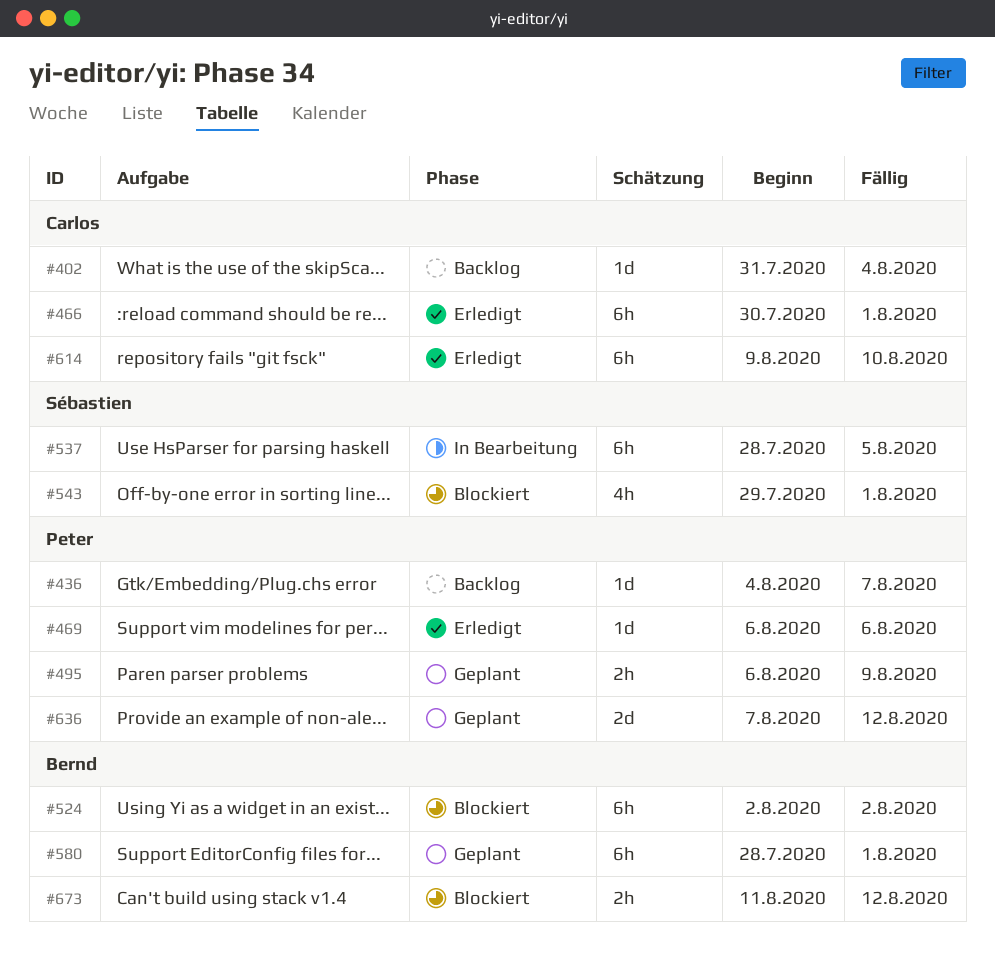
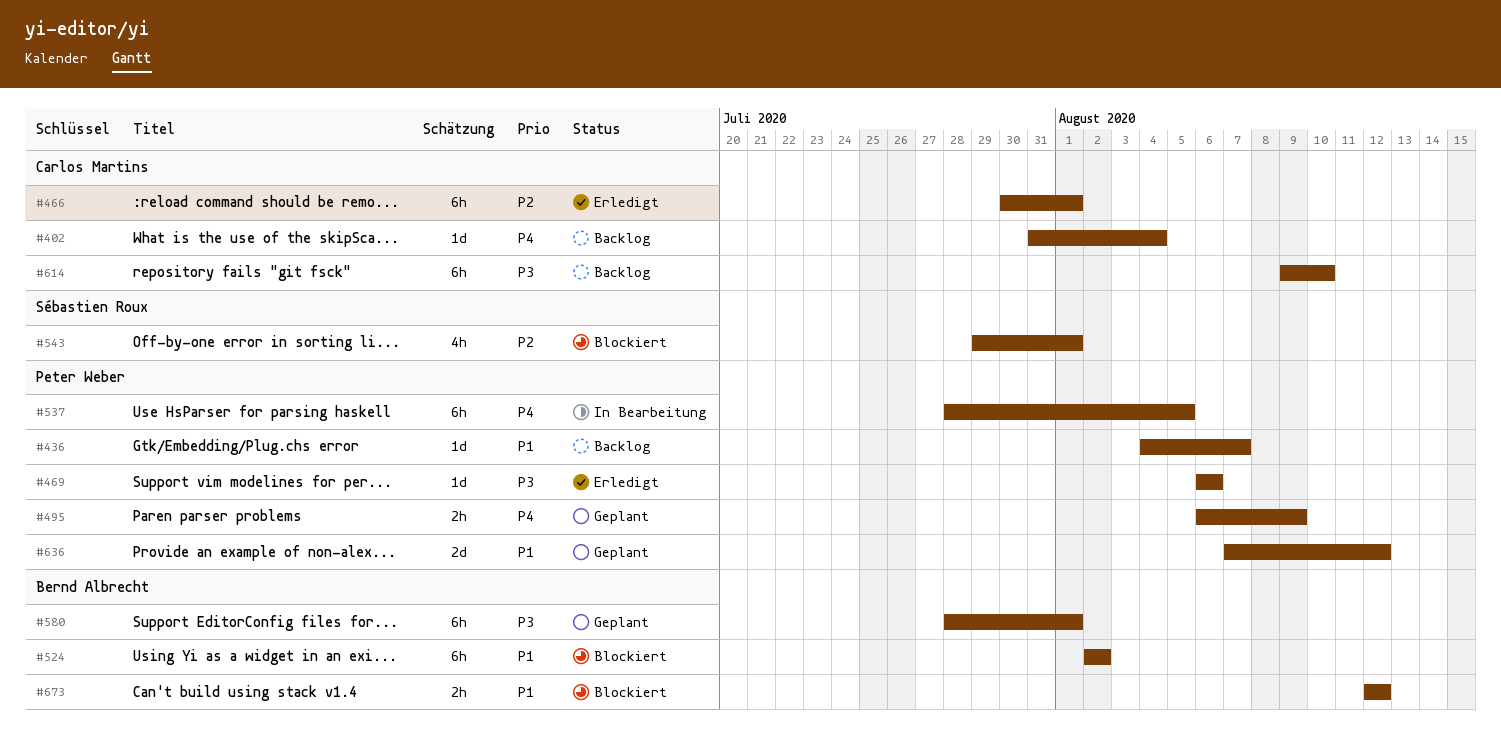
#537, owner: Sébastien Roux -> Peter Weber
#614, status: Erledigt -> Backlog
#673, start: Aug 11 -> Aug 12

